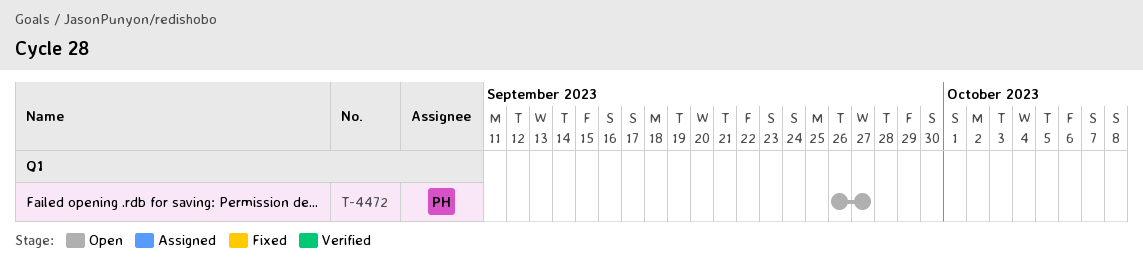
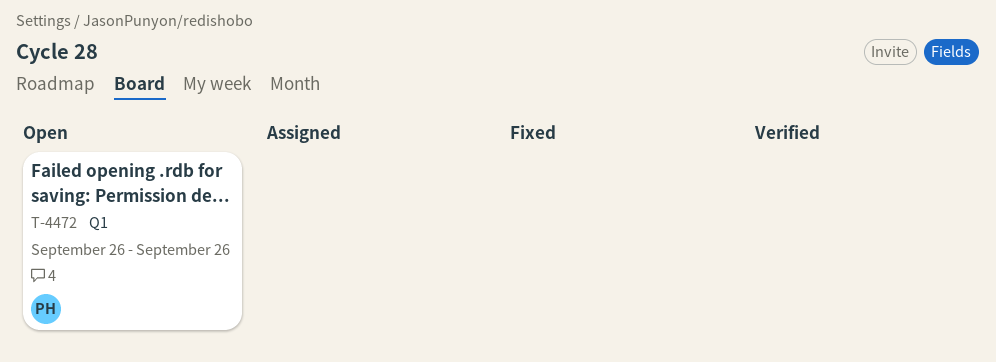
T-4472, due: Sep 27 -> Sep 26

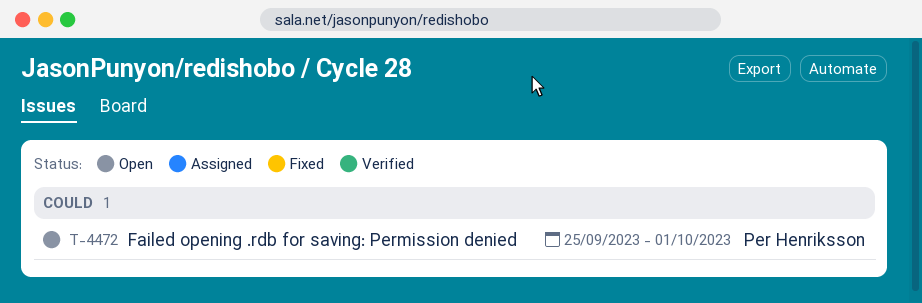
T-4472, start: Sep 26 -> Sep 25
T-4472, due: Sep 26 -> Oct 1

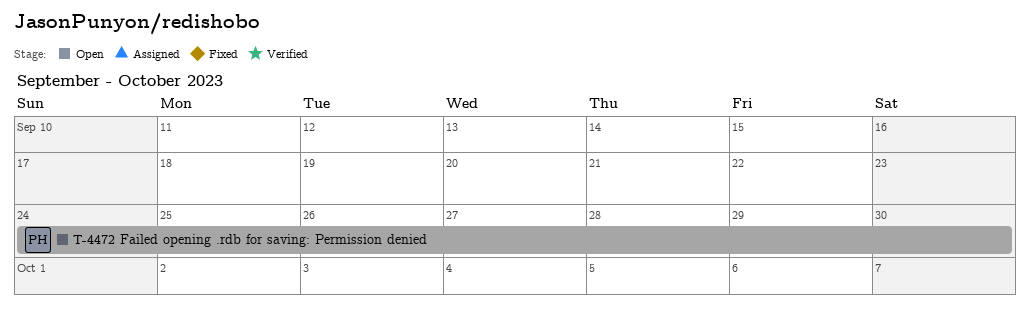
T-4472, start: Sep 25 -> Sep 24
T-4472, due: Oct 1 -> Sep 30

